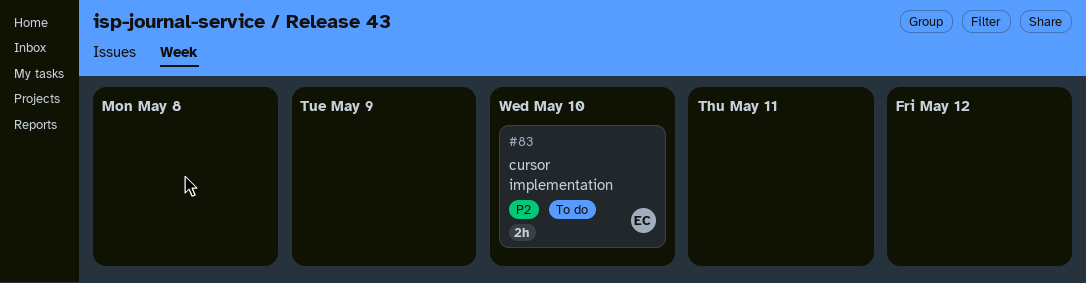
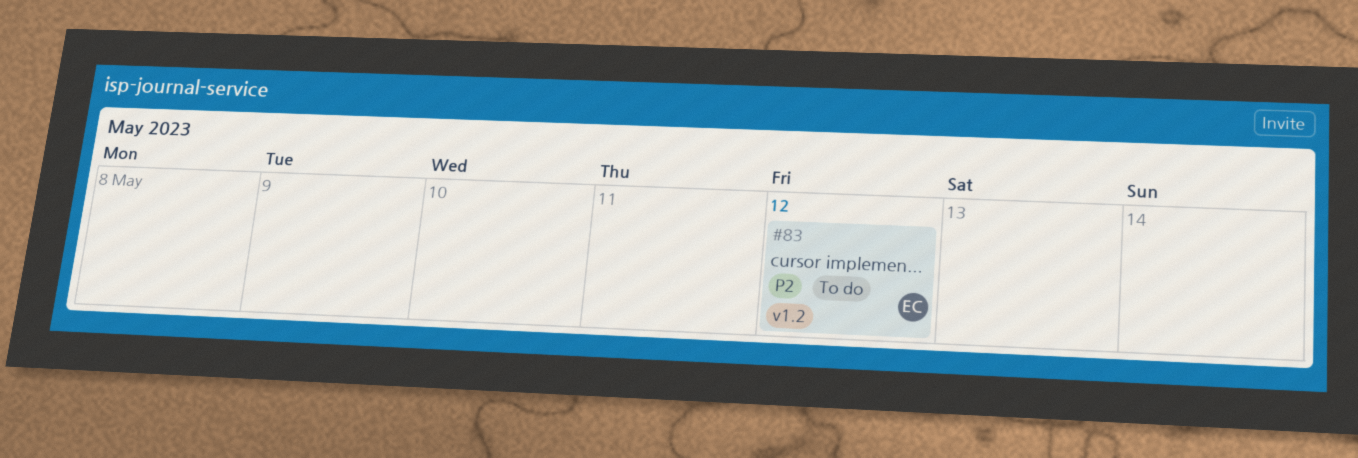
#83, due: May 10 -> May 12

